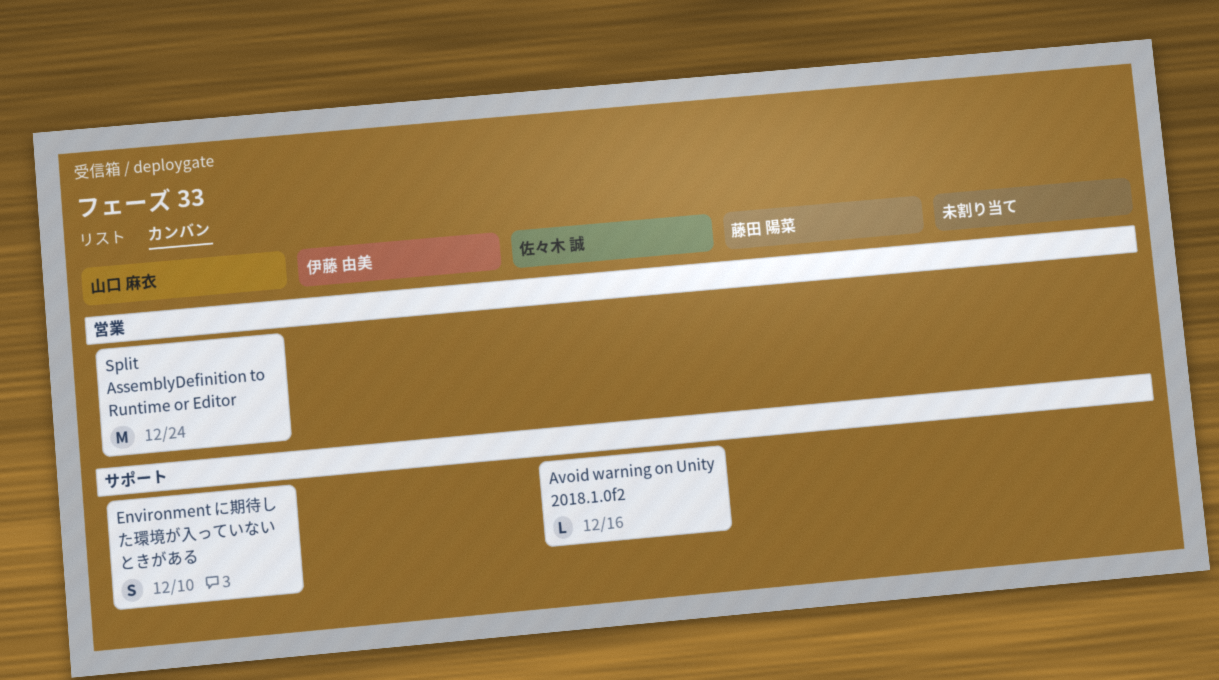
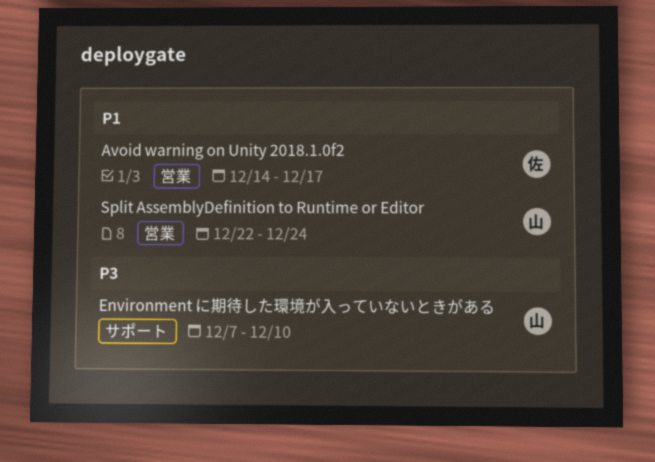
Avoid warning on Unity 2018.1.0f2, label: サポート -> 営業
Avoid warning on Unity 2018.1.0f2, due: Dec 16 -> Dec 17

